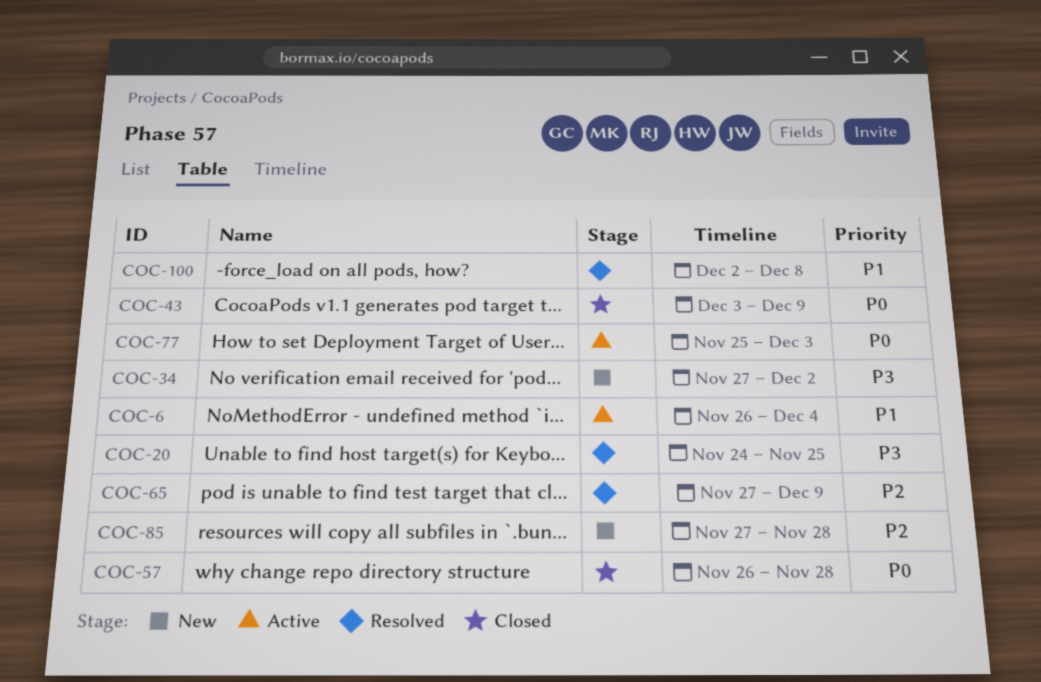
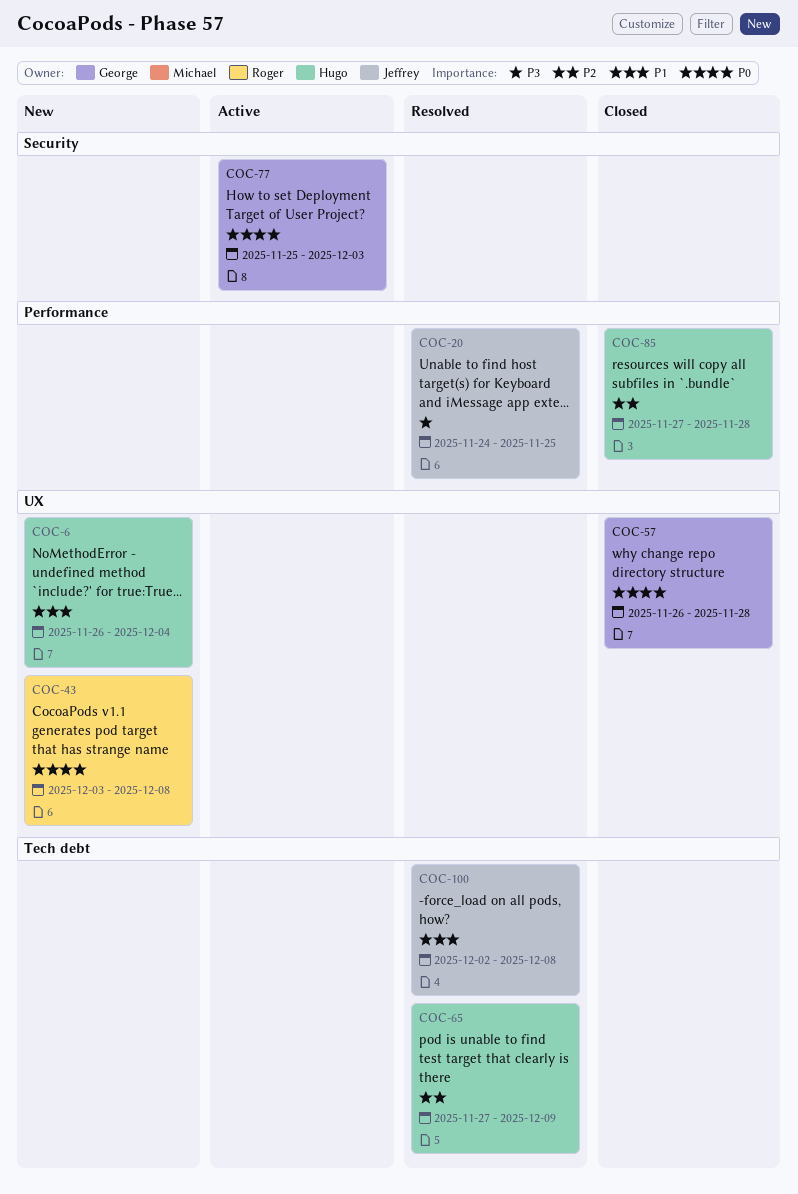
COC-6, status: Active -> New
COC-34: present -> none
COC-43, status: Closed -> New
COC-43, due: Dec 9 -> Dec 8
COC-85, status: New -> Closed

